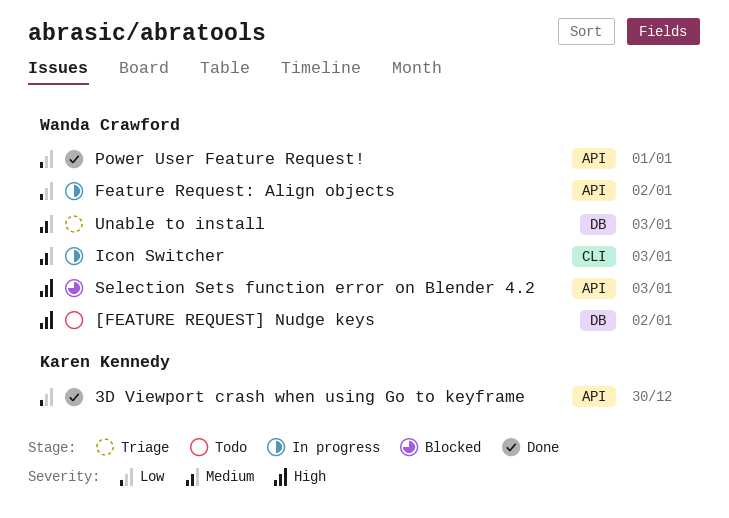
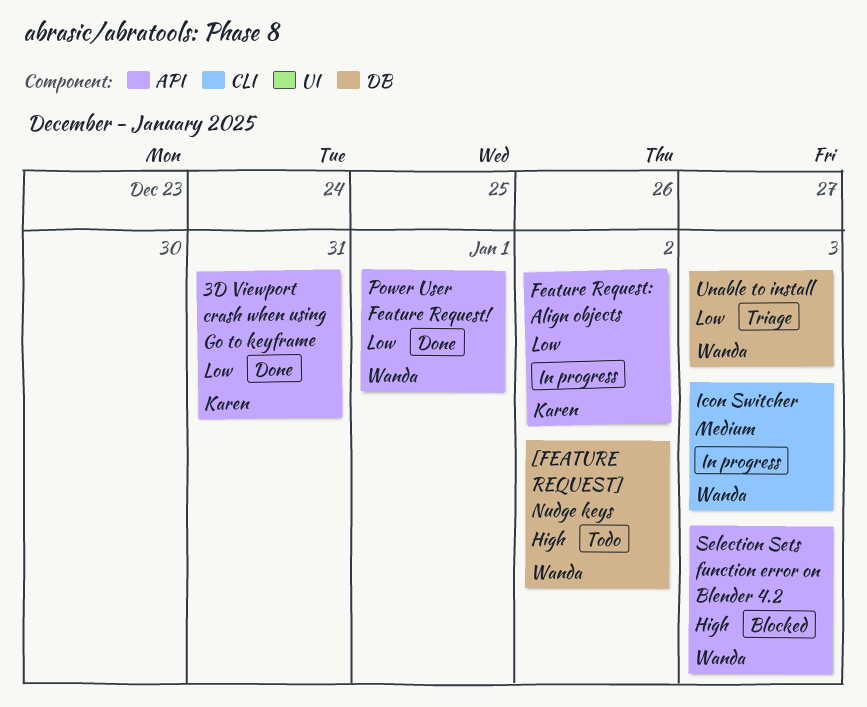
3D Viewport crash when using Go to keyframe, due: Dec 30 -> Dec 31
Feature Request: Align objects, owner: Wanda Crawford -> Karen Kennedy
Unable to install, priority: Medium -> Low

